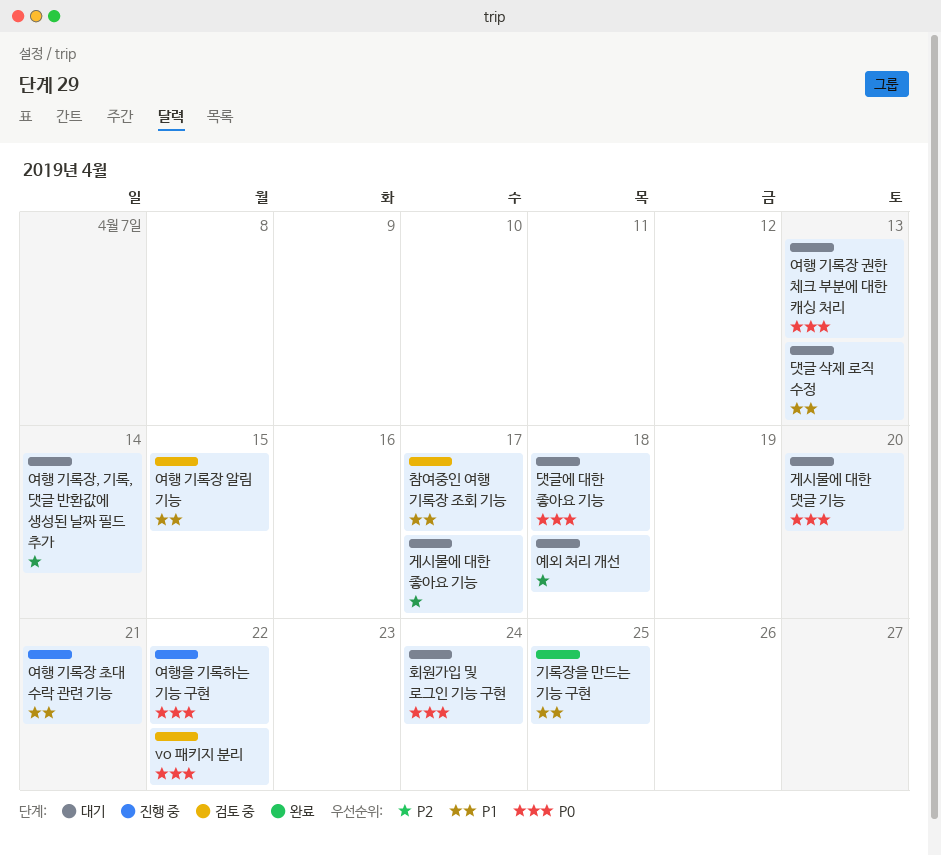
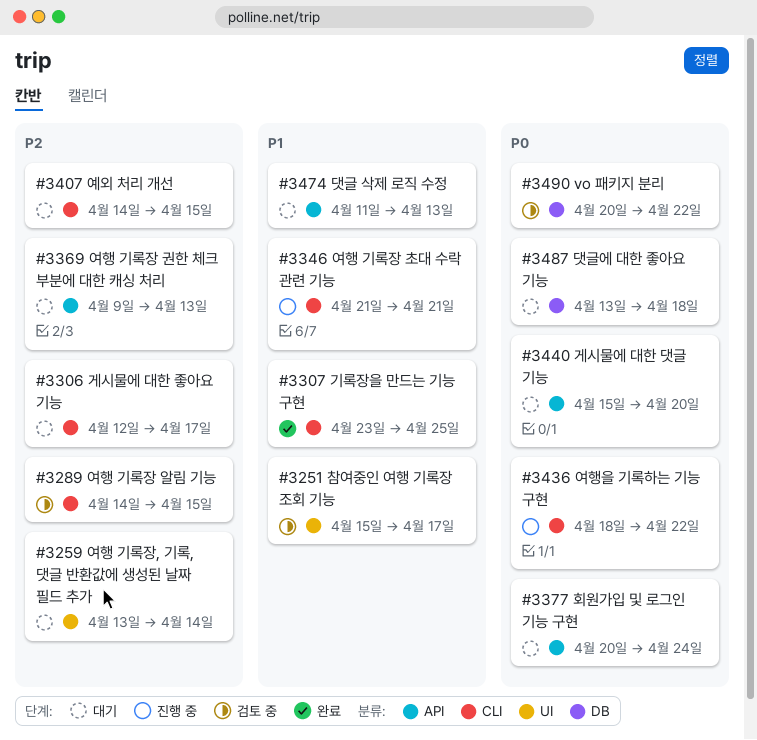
여행 기록장 권한 체크 부분에 대한 캐싱 처리, priority: P0 -> P2
여행 기록장 알림 기능, priority: P1 -> P2
예외 처리 개선, due: Apr 18 -> Apr 15

